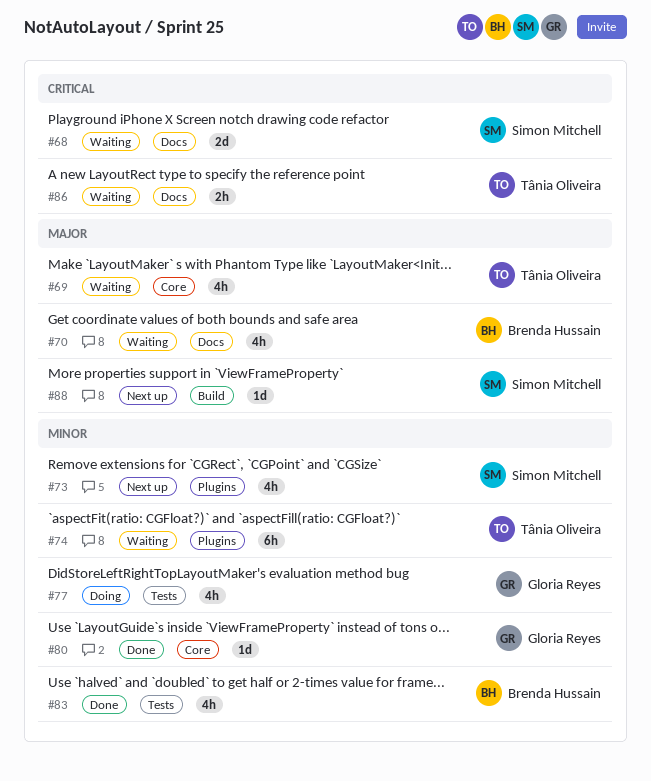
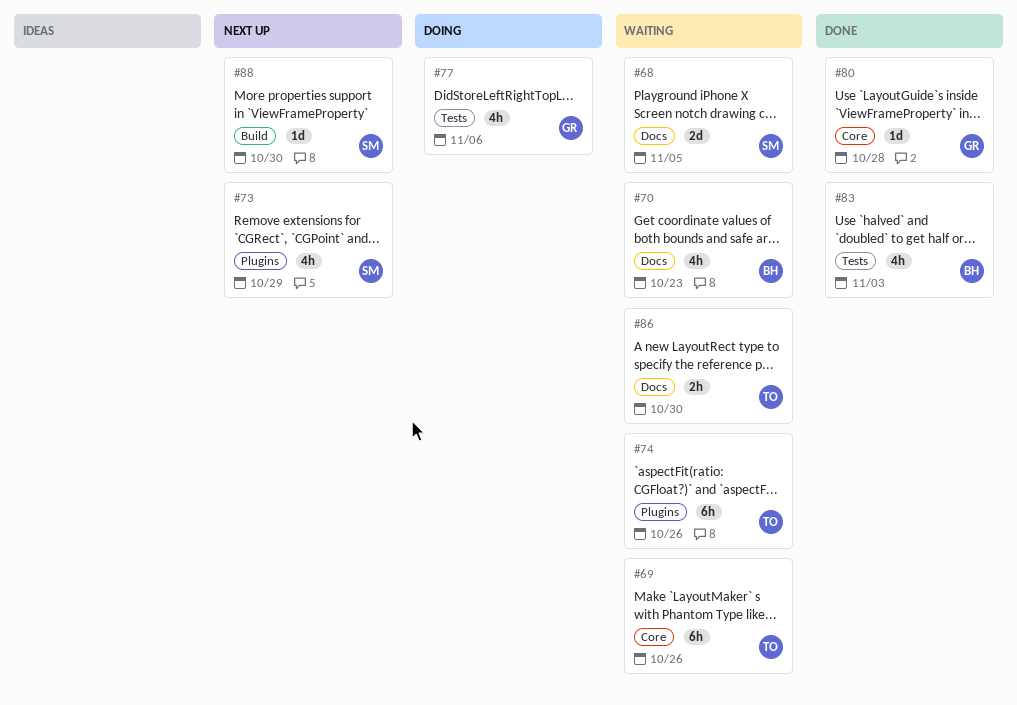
#69, estimate: 4h -> 6h

